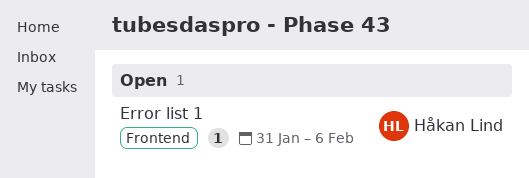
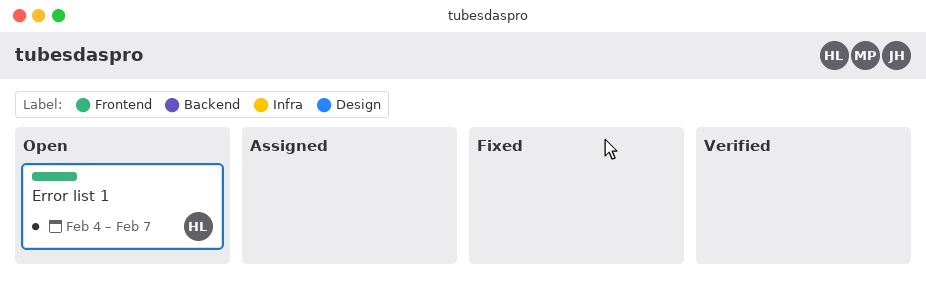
Error list 1, start: Jan 31 -> Feb 4
Error list 1, due: Feb 6 -> Feb 7

